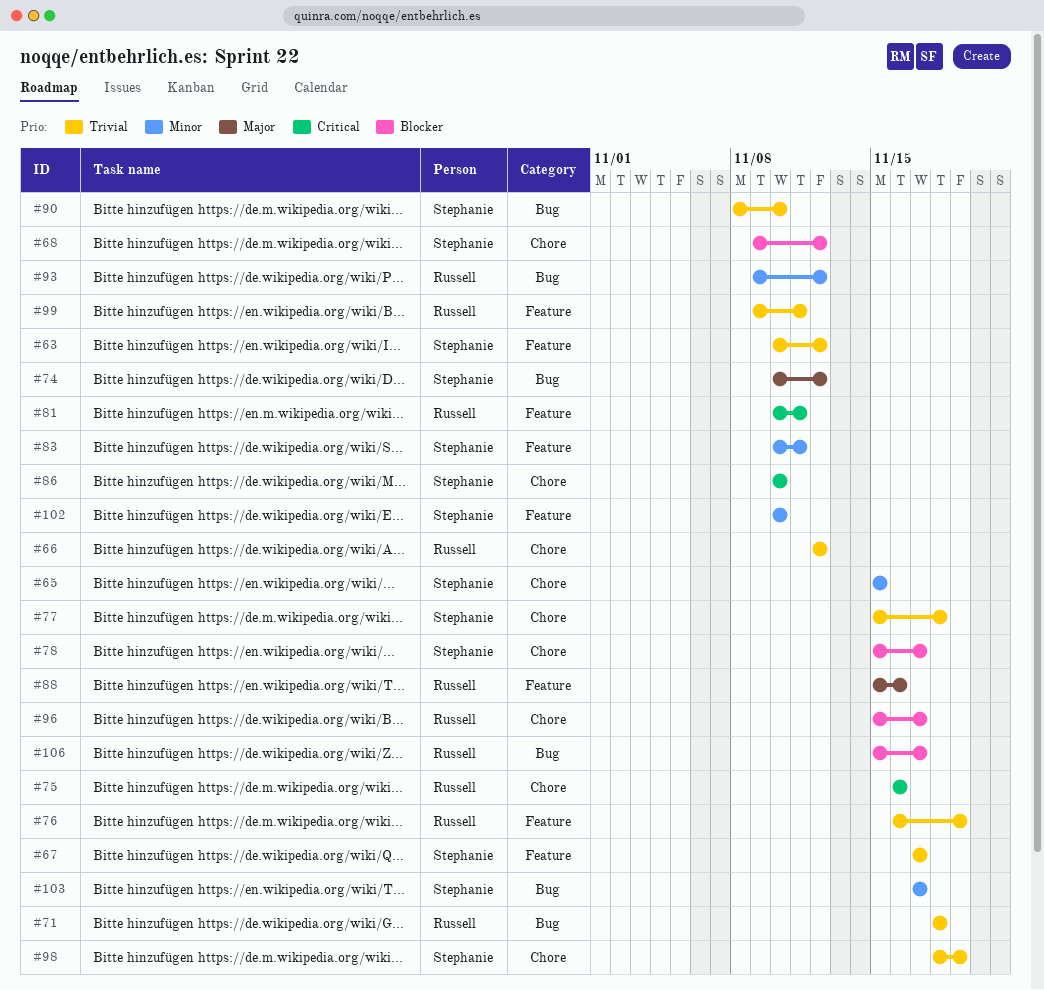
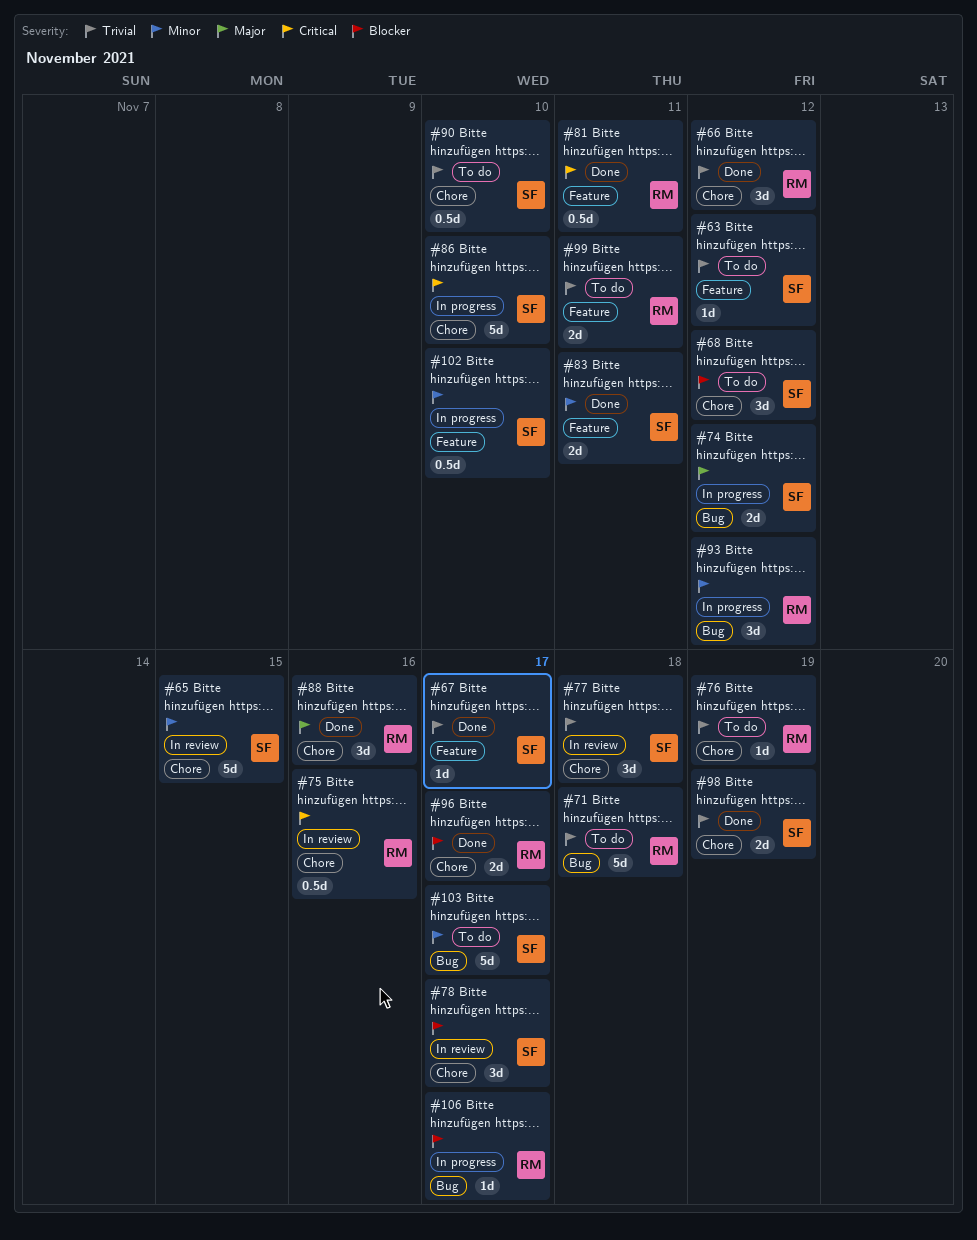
#76, label: Feature -> Chore
#88, label: Feature -> Chore
#90, label: Bug -> Chore

